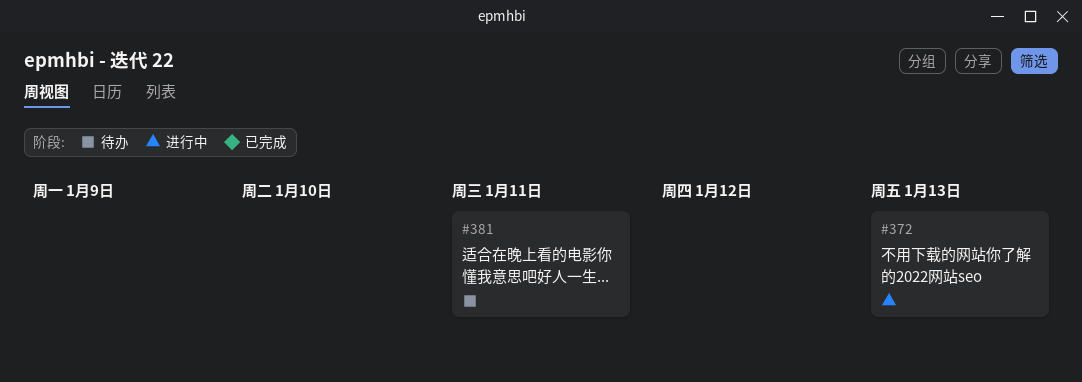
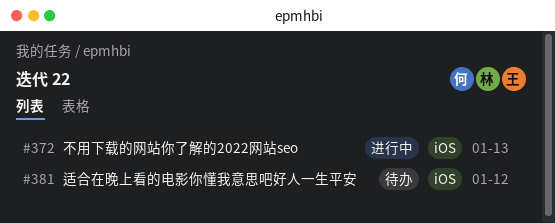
#381, due: Jan 11 -> Jan 12

